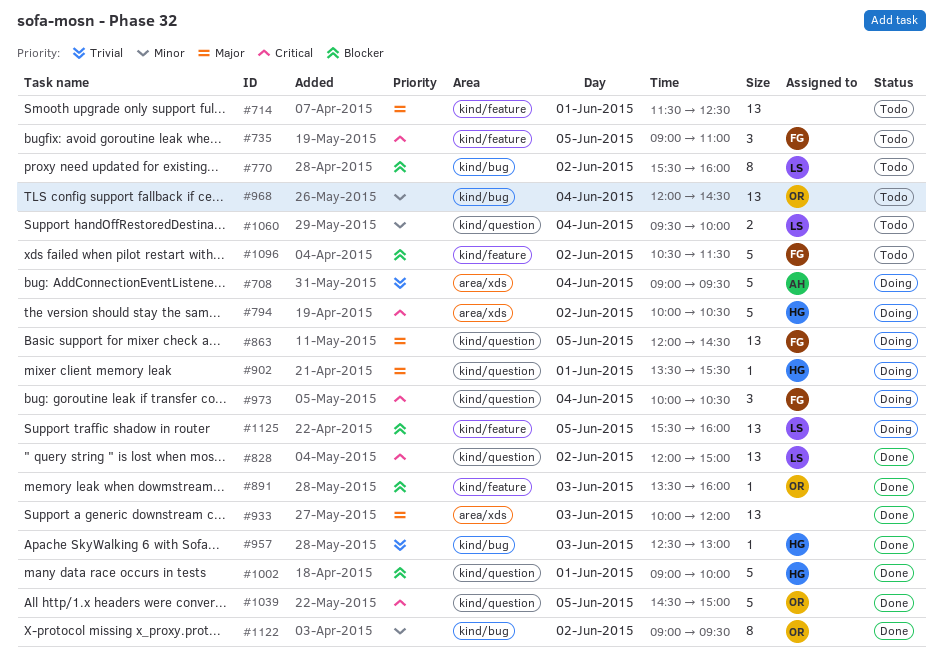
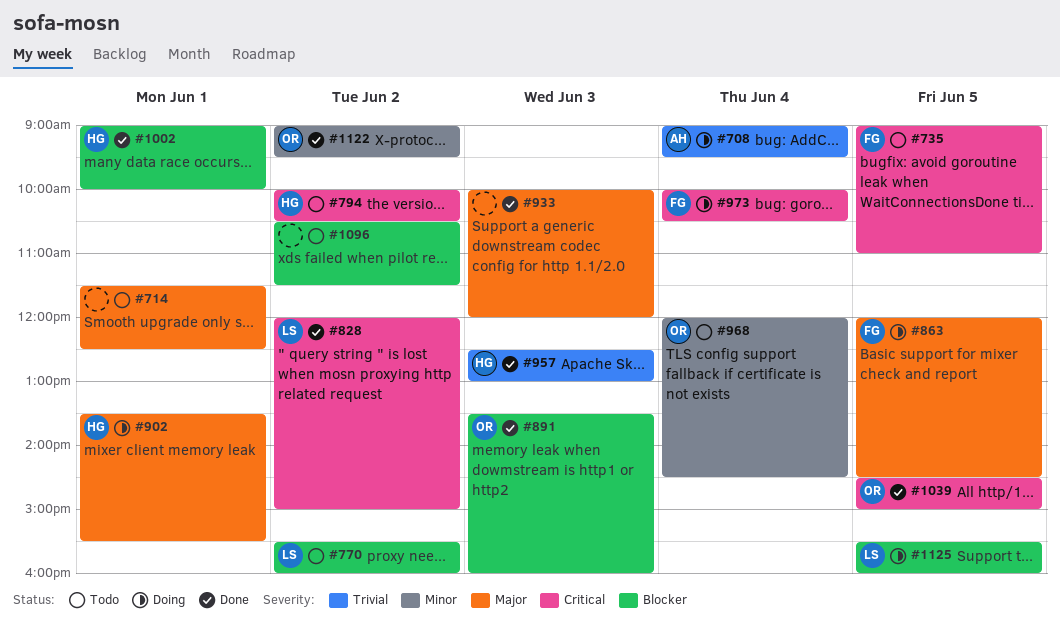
#794, status: Doing -> Todo
#1060: present -> none
#1096, owner: FG -> none

